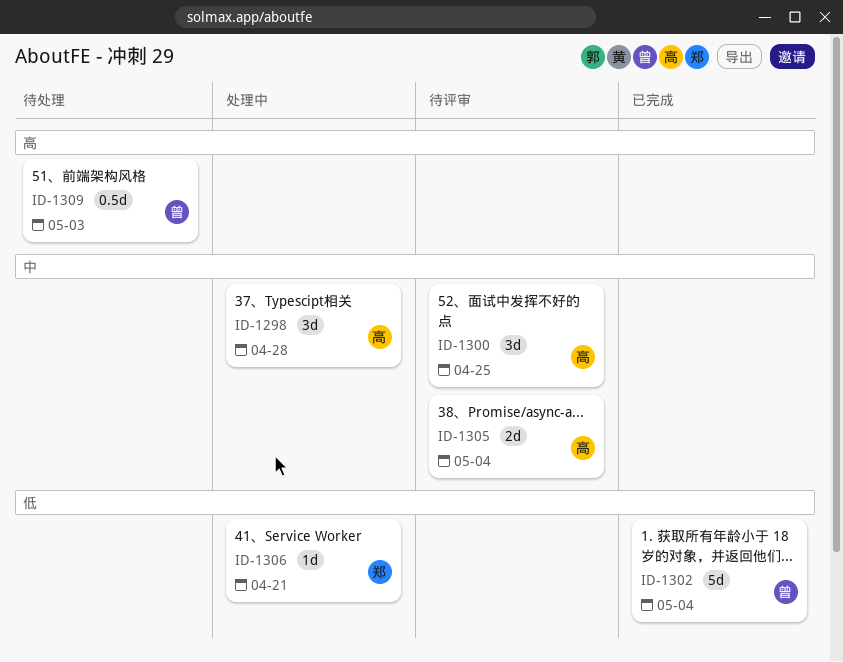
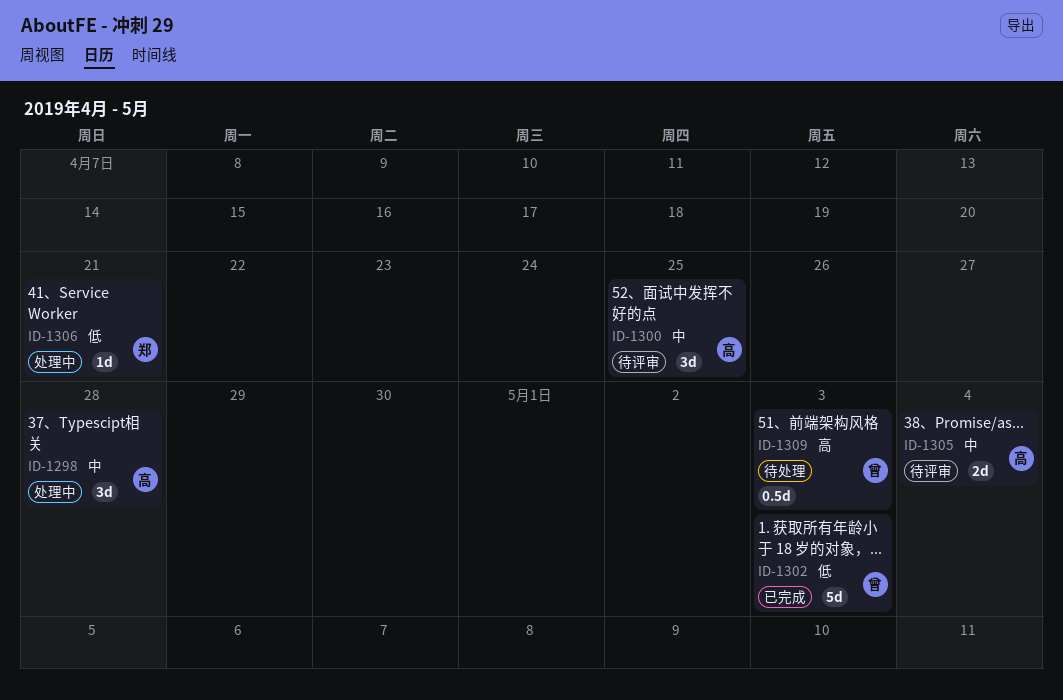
ID-1302, due: May 4 -> May 3

